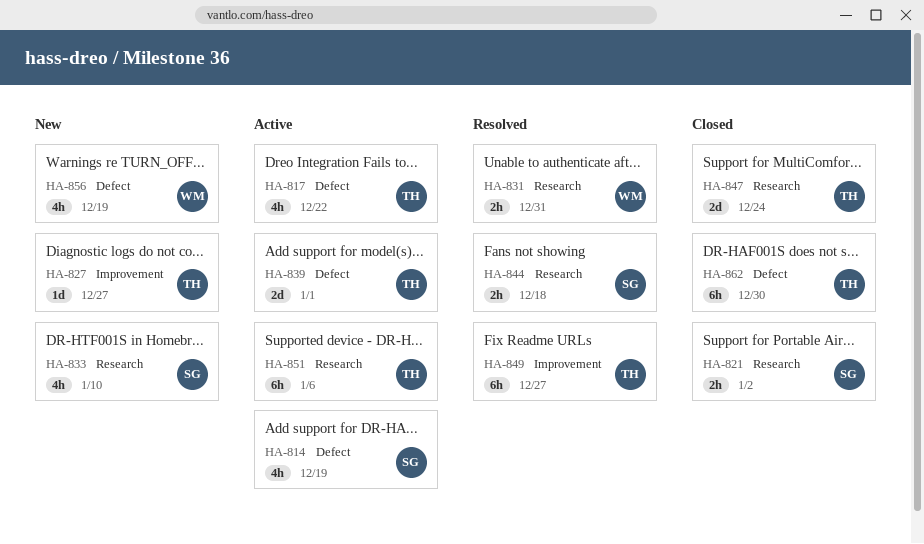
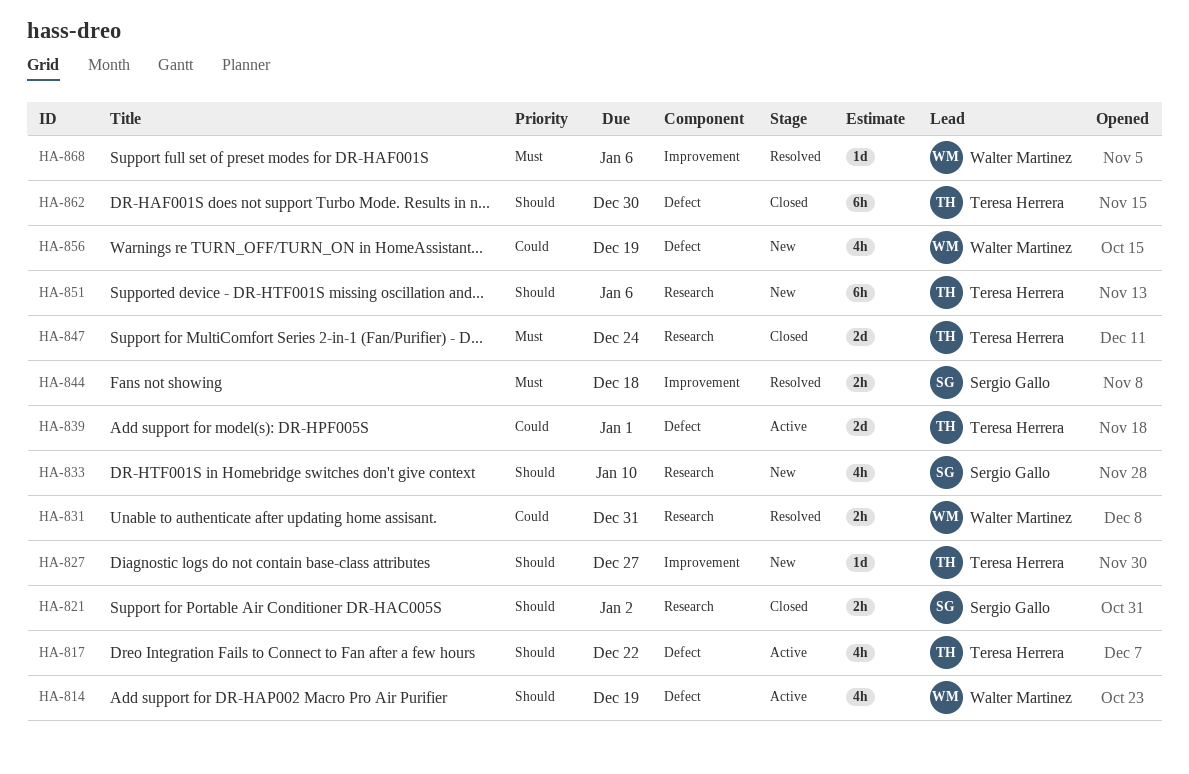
HA-814, owner: Sergio Gallo -> Walter Martinez
HA-844, label: Research -> Improvement
HA-849: present -> none
HA-851, status: Active -> New
HA-868: none -> present

